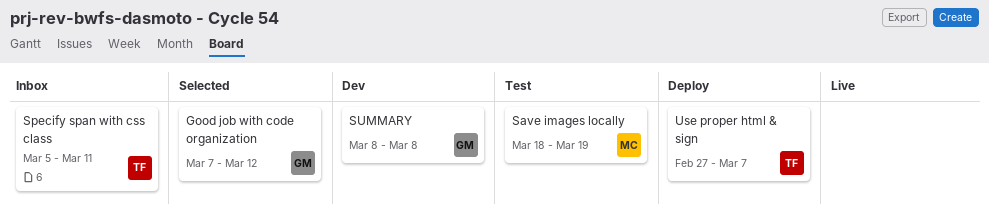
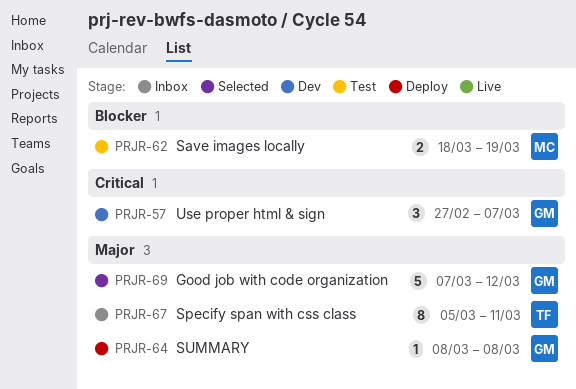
SUMMARY, status: Dev -> Deploy
Use proper html & sign, status: Deploy -> Dev
Use proper html & sign, owner: TF -> GM

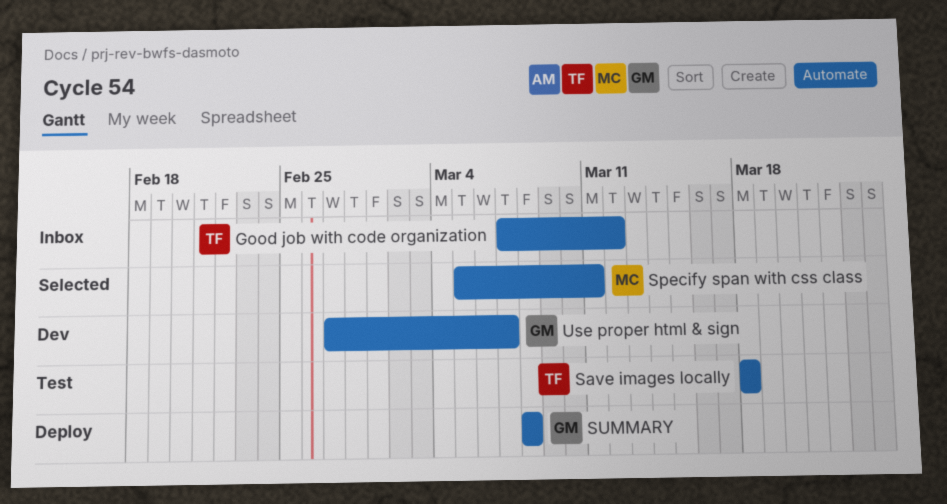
Good job with code organization, status: Selected -> Inbox
Good job with code organization, owner: GM -> TF
Save images locally, owner: MC -> TF
Save images locally, due: Mar 19 -> Mar 18
Specify span with css class, status: Inbox -> Selected
Specify span with css class, owner: TF -> MC

